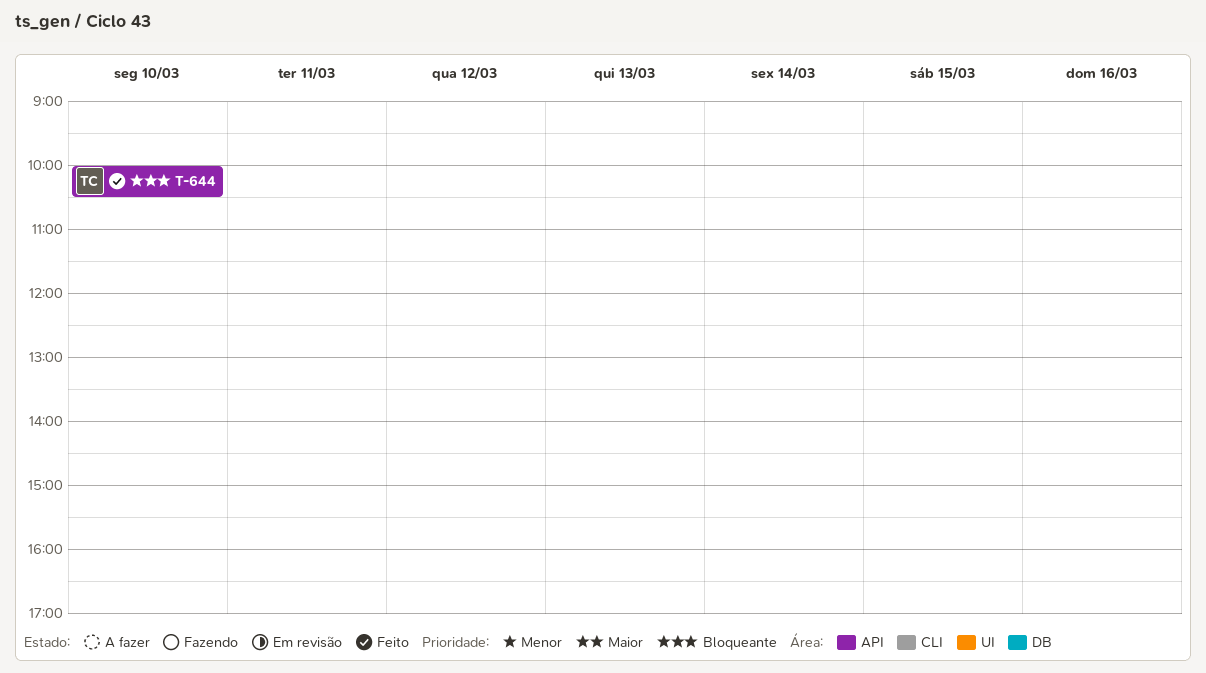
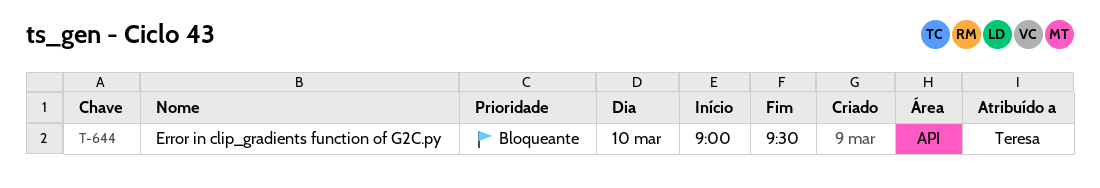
T-644, begins: 10:00 -> 09:00
T-644, ends: 10:30 -> 09:30

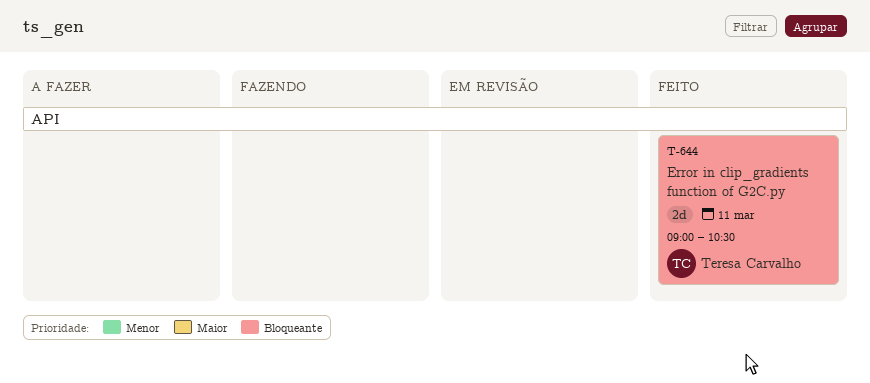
T-644, day: Mar 10 -> Mar 11
T-644, ends: 09:30 -> 10:30

